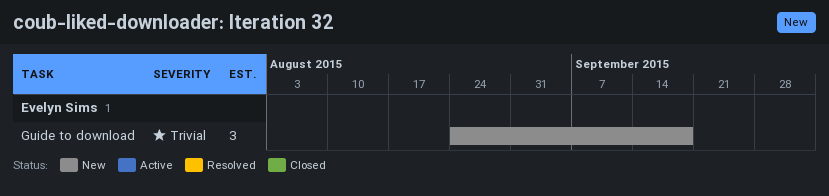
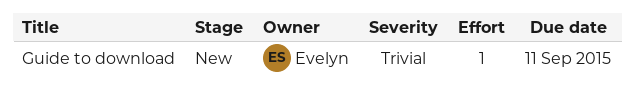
Guide to download, estimate: 3 -> 1
Guide to download, due: Sep 18 -> Sep 11

